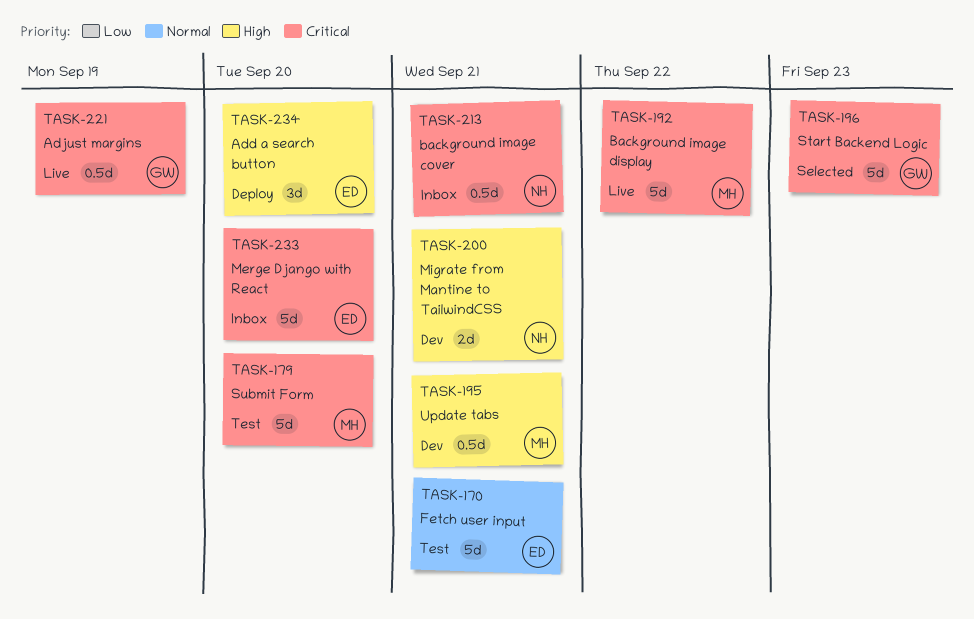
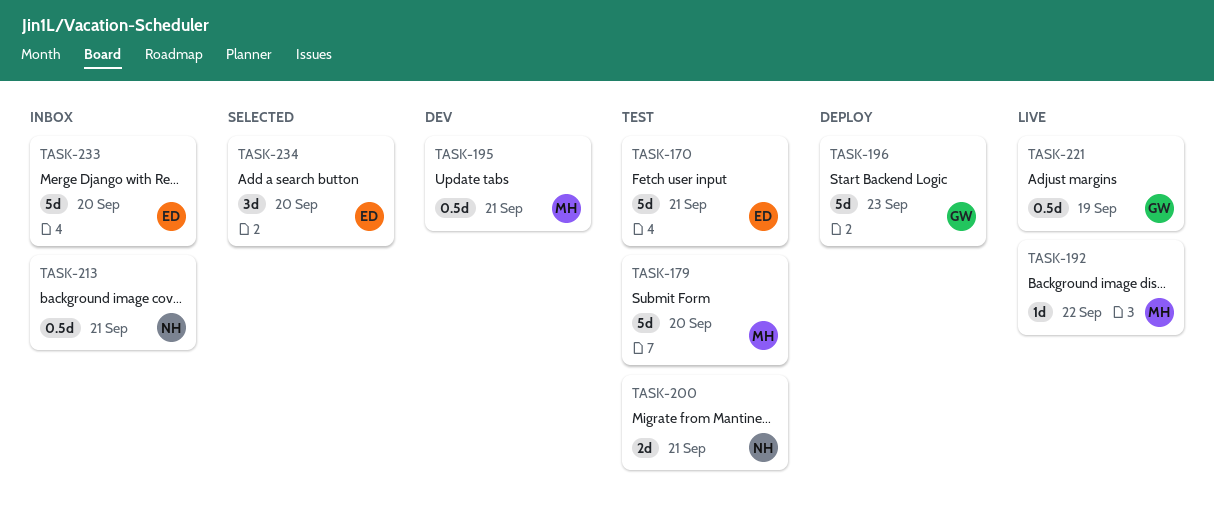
TASK-192, estimate: 5d -> 1d
TASK-196, status: Selected -> Deploy
TASK-200, status: Dev -> Test
TASK-234, status: Deploy -> Selected

